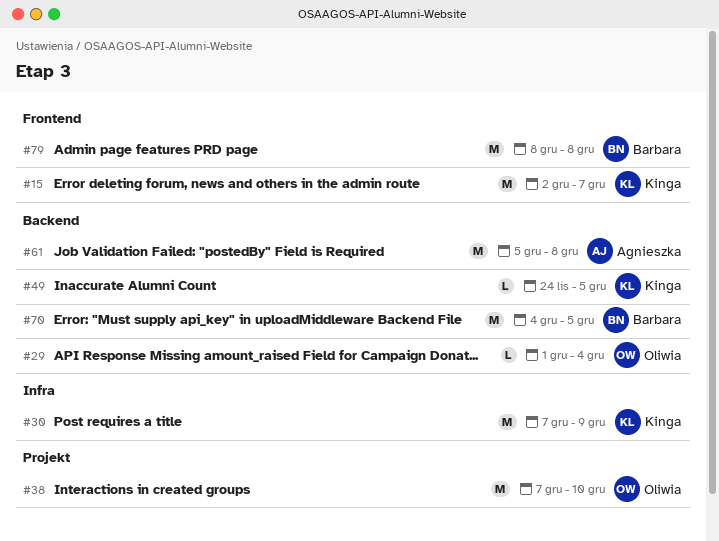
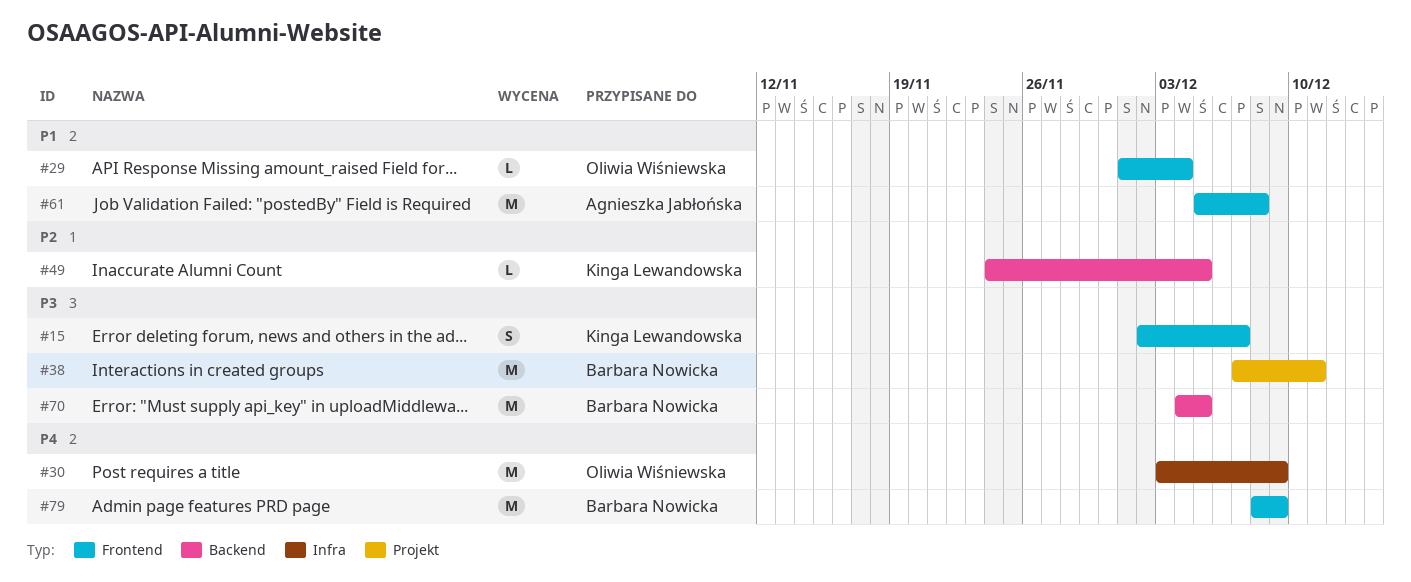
#15, estimate: M -> S
#29, label: Backend -> Frontend
#30, owner: Kinga Lewandowska -> Oliwia Wiśniewska
#30, start: Dec 7 -> Dec 3
#38, owner: Oliwia Wiśniewska -> Barbara Nowicka
#38, due: Dec 10 -> Dec 11
#61, label: Backend -> Frontend
#79, due: Dec 8 -> Dec 9

